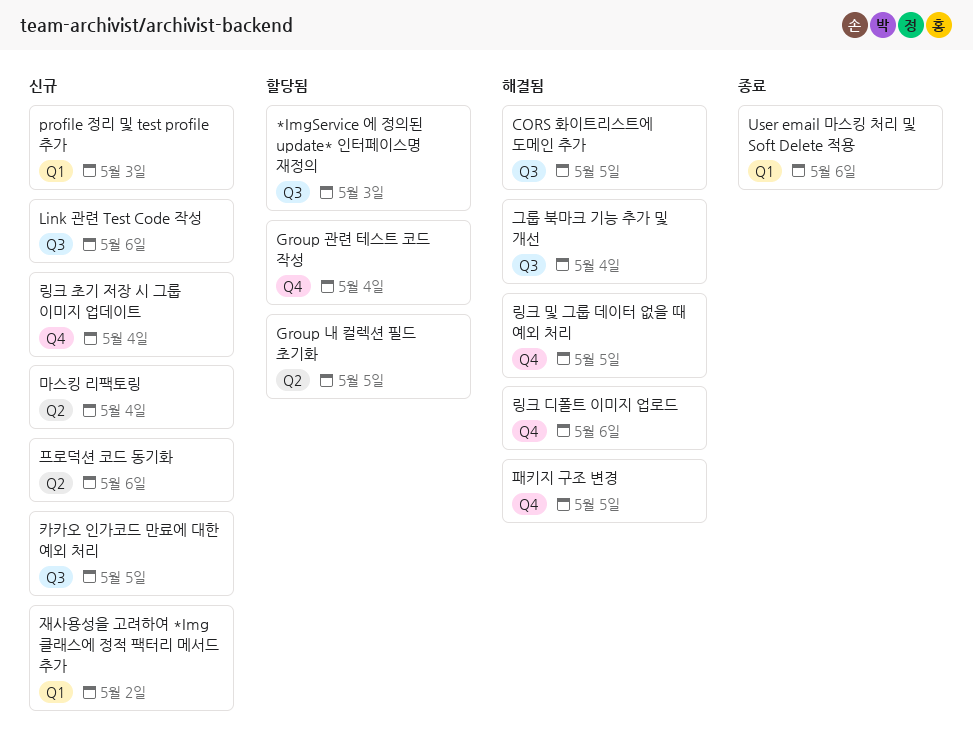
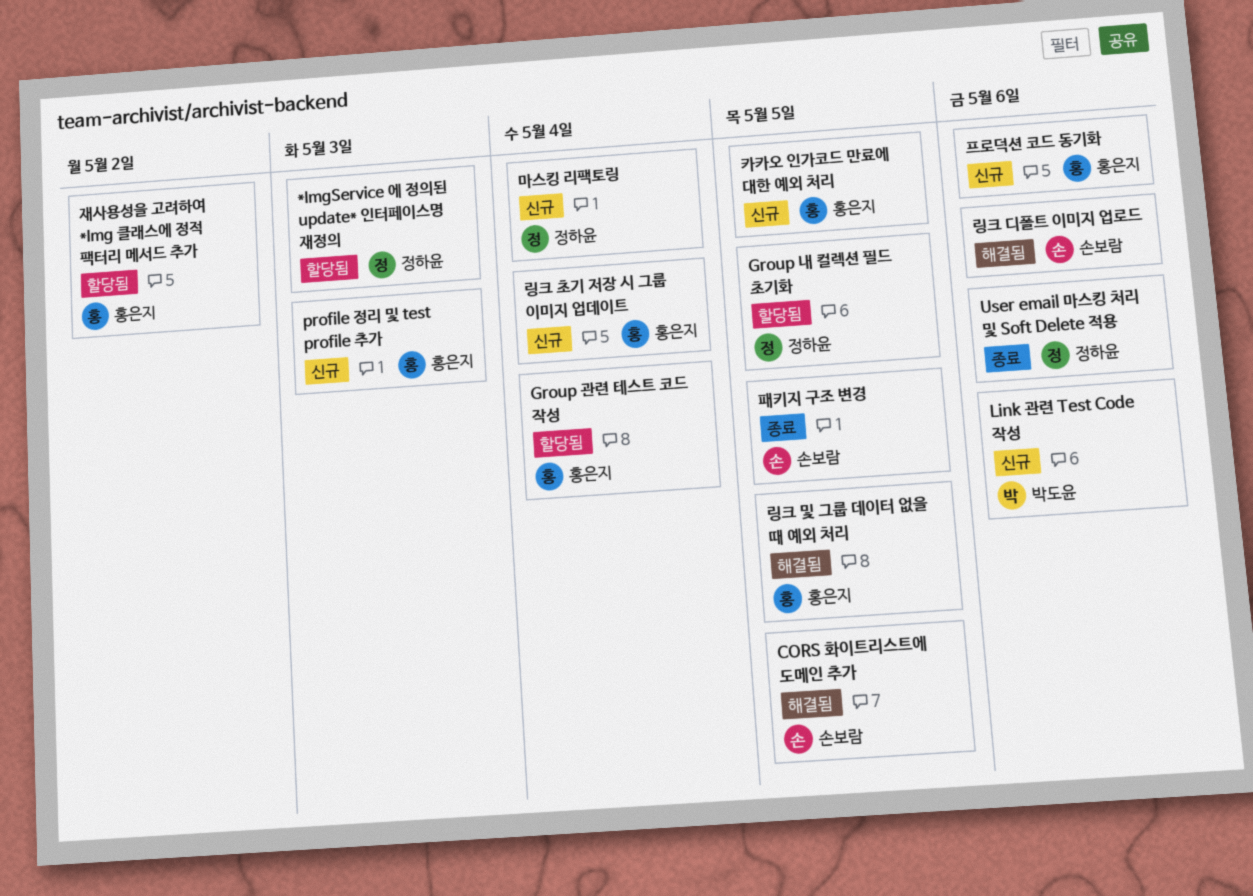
그룹 북마크 기능 추가 및 개선: present -> none
재사용성을 고려하여 *Img 클래스에 정적 팩터리 메서드 추가, status: 신규 -> 할당됨
패키지 구조 변경, status: 해결됨 -> 종료

